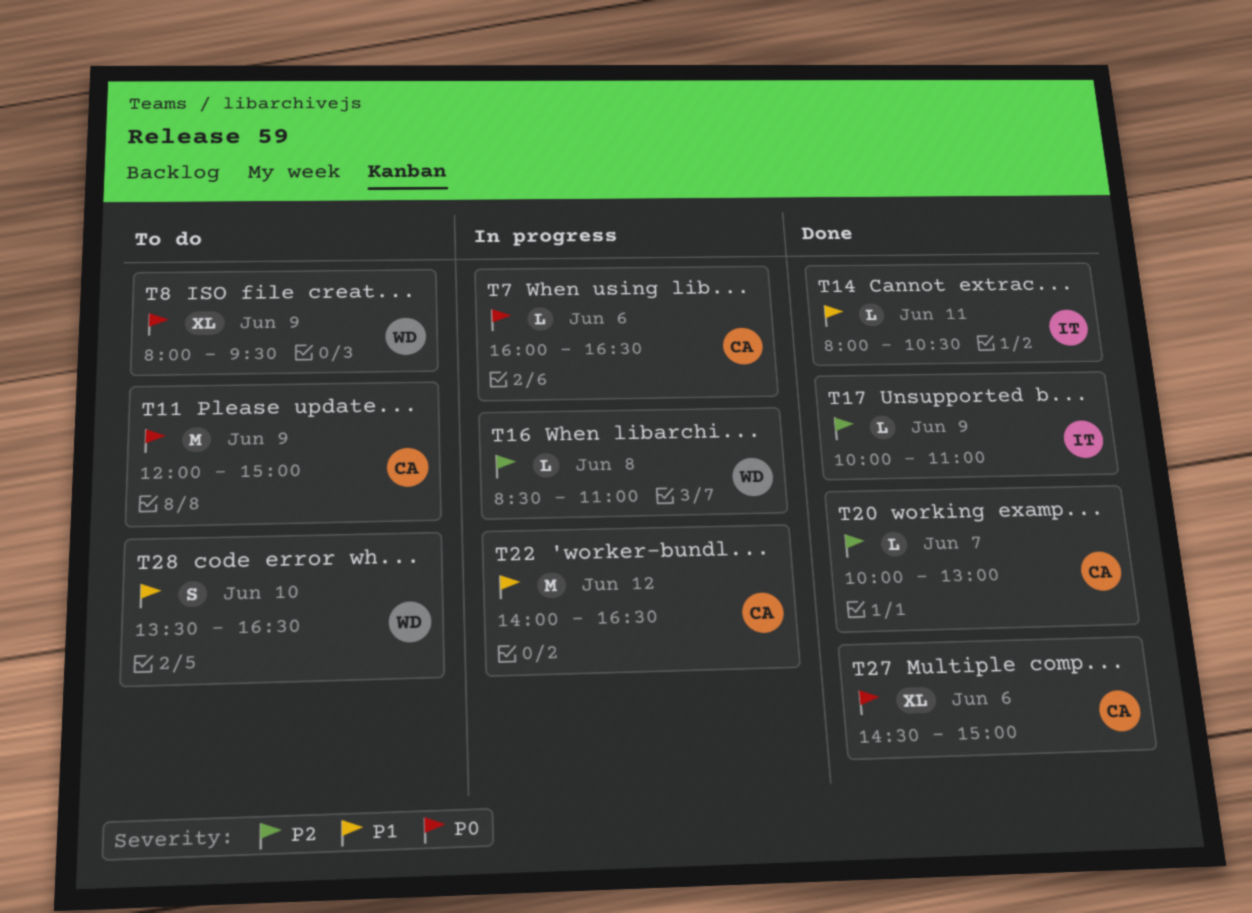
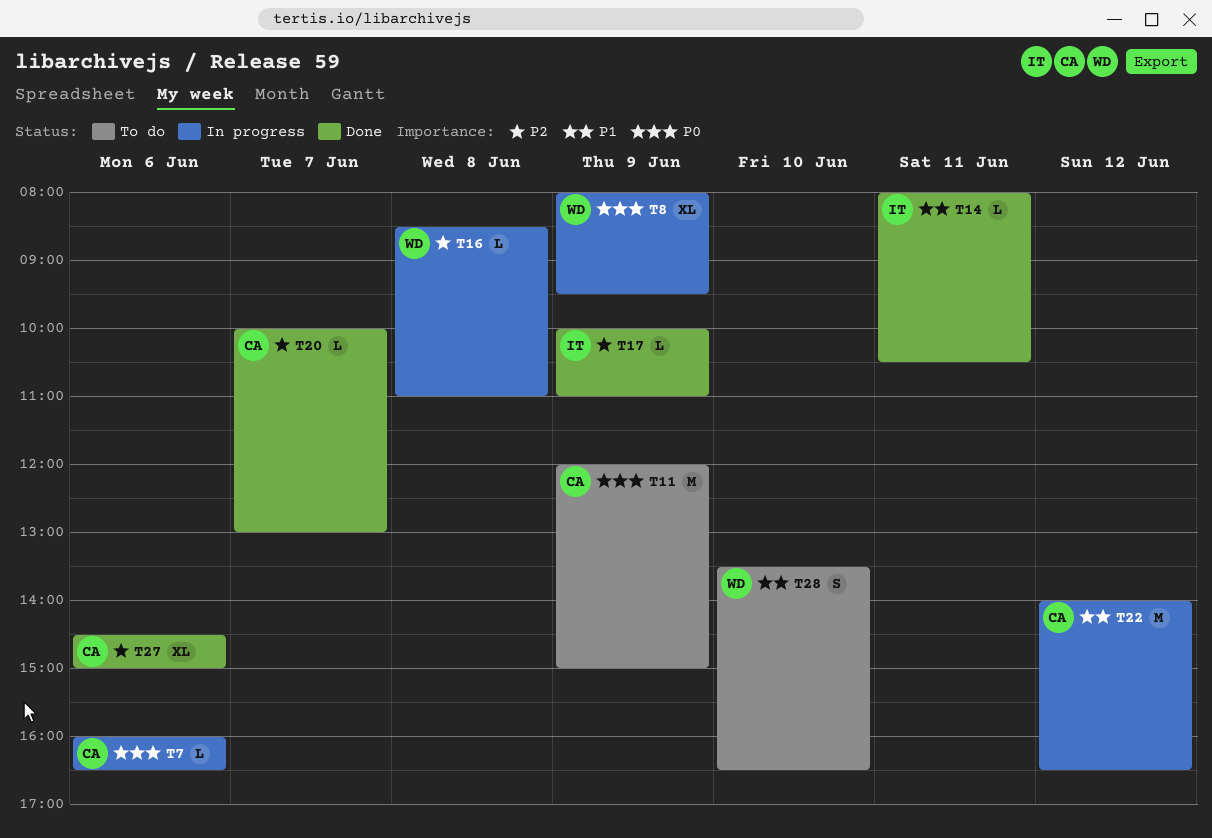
T8, status: To do -> In progress
T27, priority: P0 -> P2

